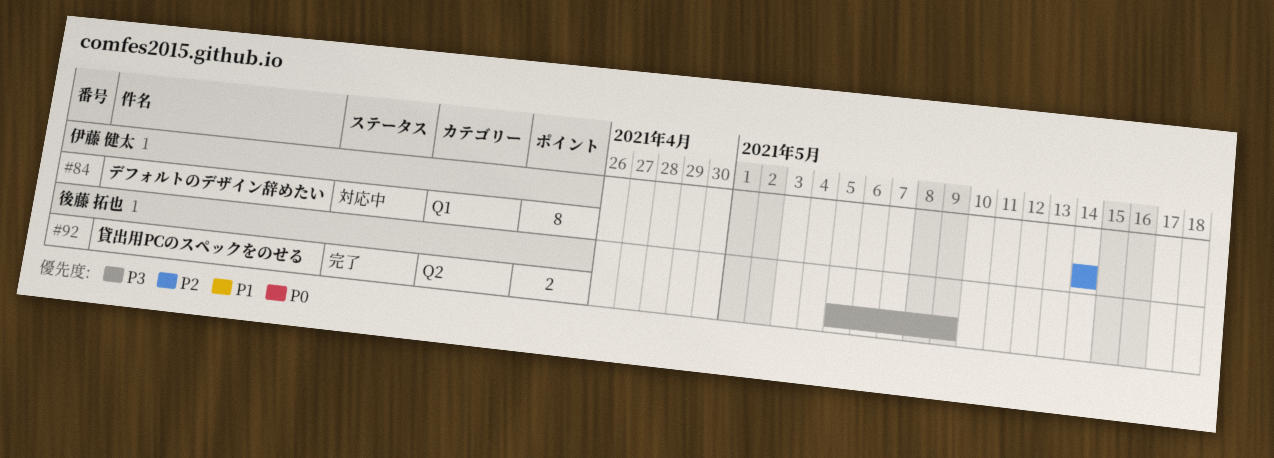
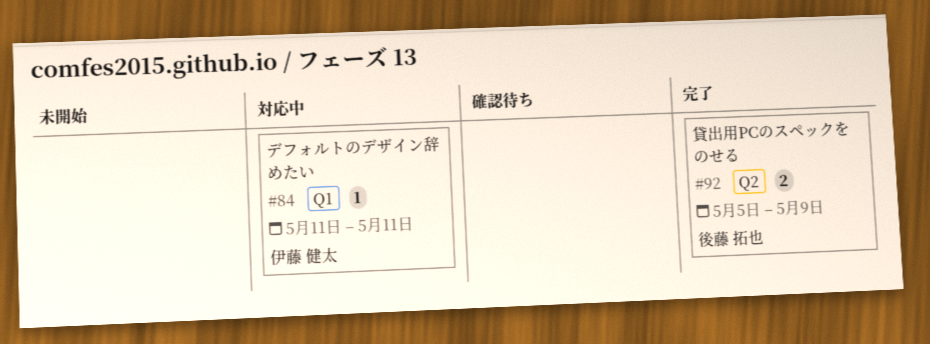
#84, estimate: 8 -> 1
#84, start: May 14 -> May 11
#84, due: May 14 -> May 11

